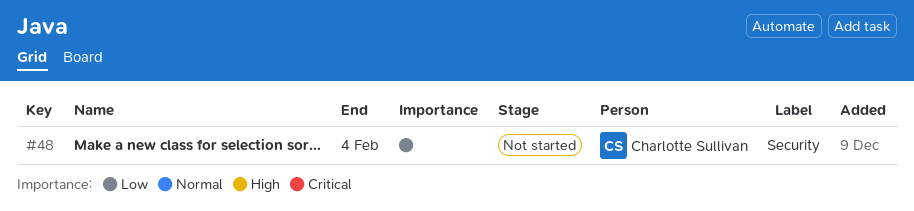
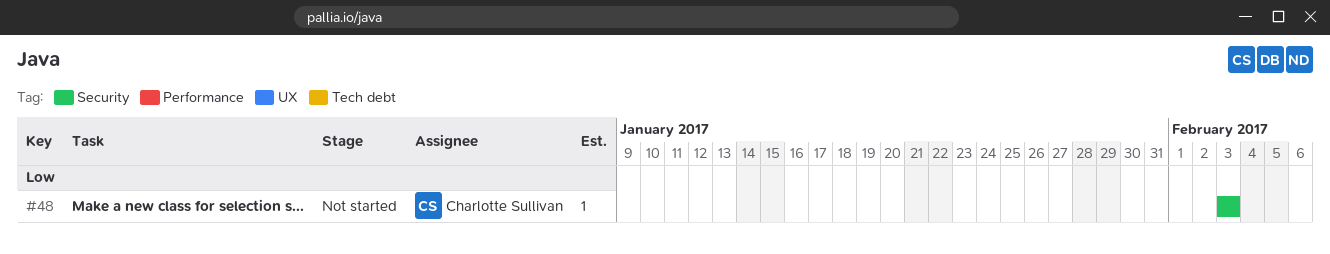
#48, due: Feb 4 -> Feb 3

